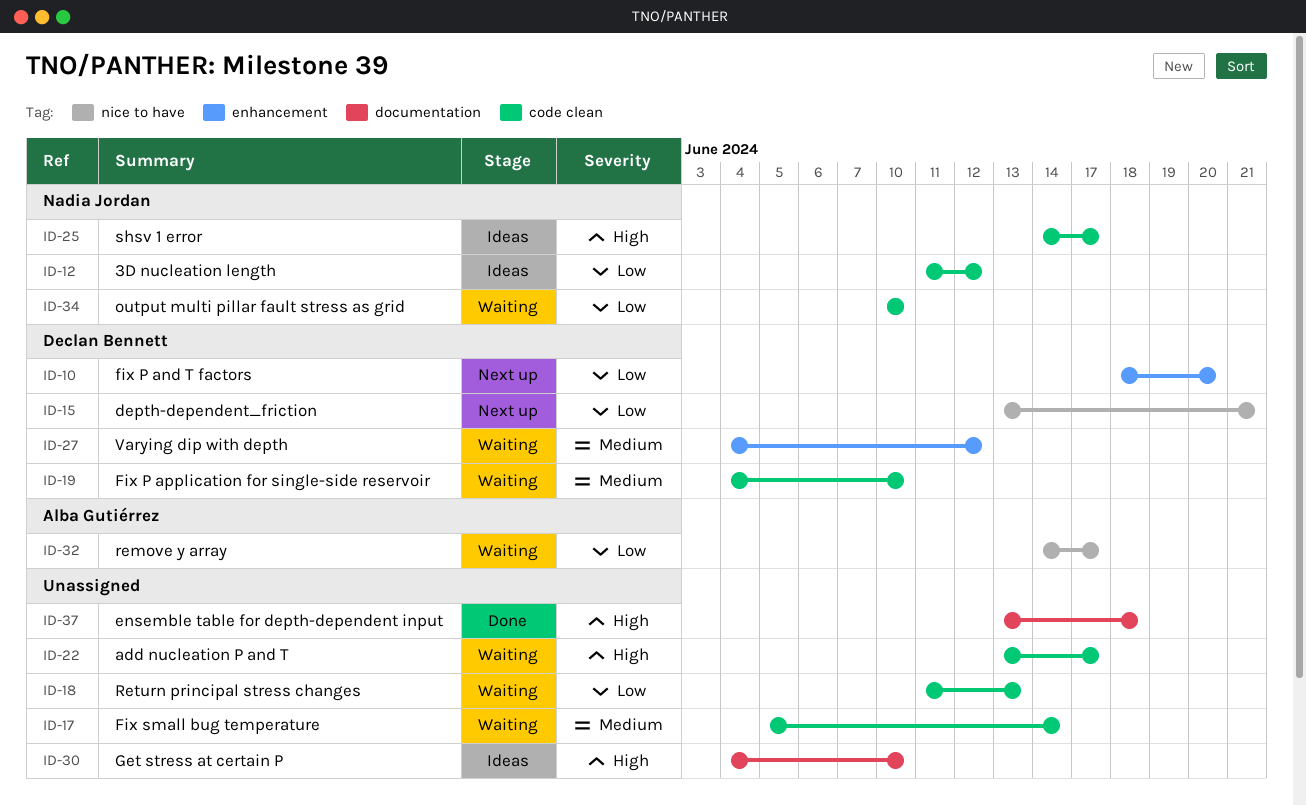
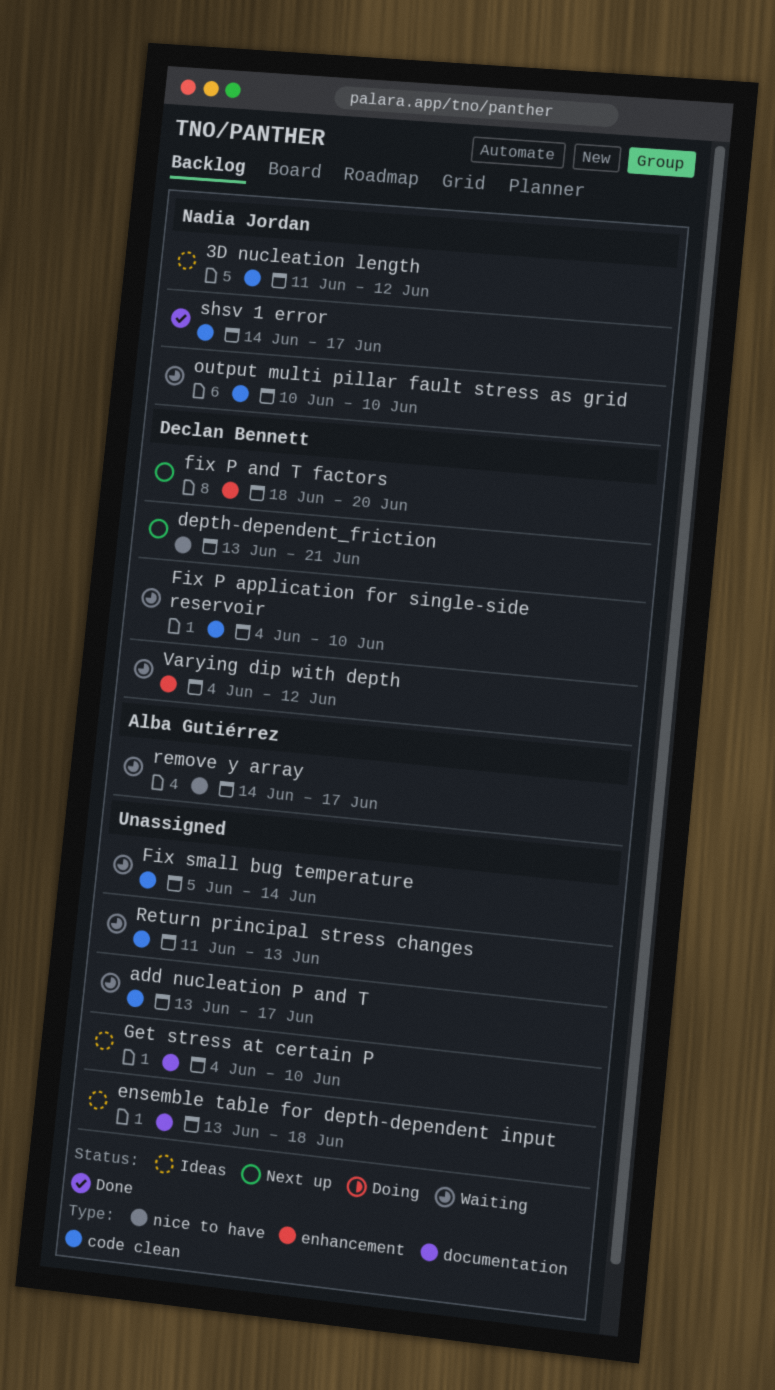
ensemble table for depth-dependent input, status: Done -> Ideas
shsv 1 error, status: Ideas -> Done

